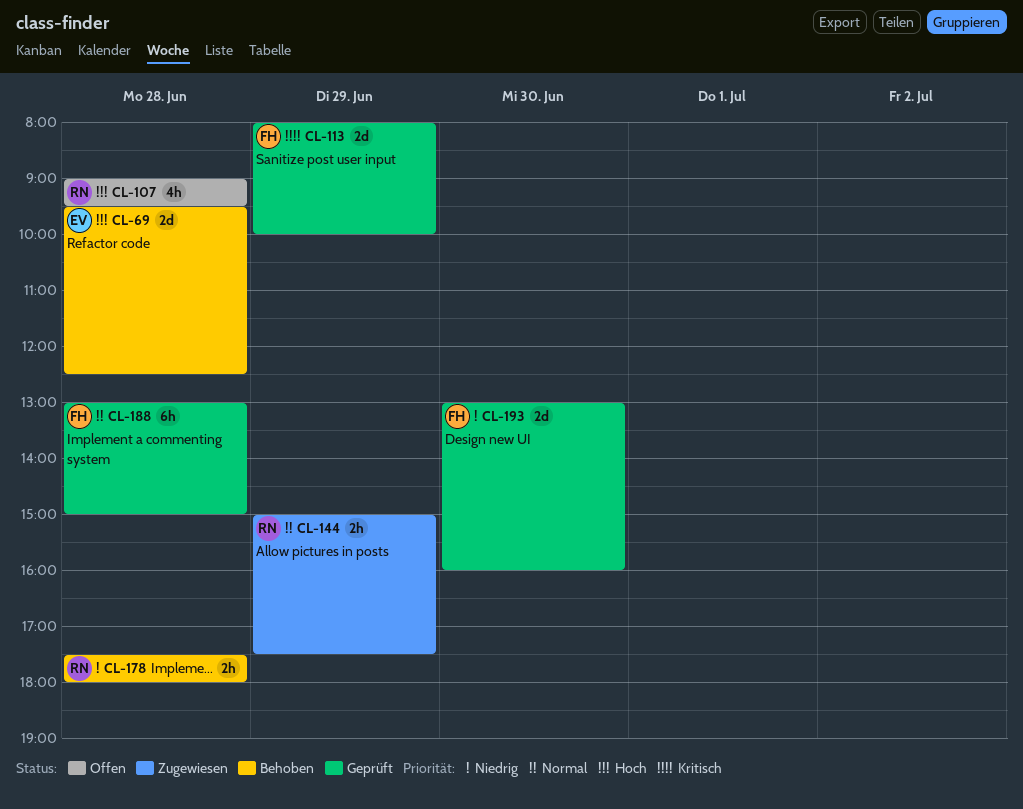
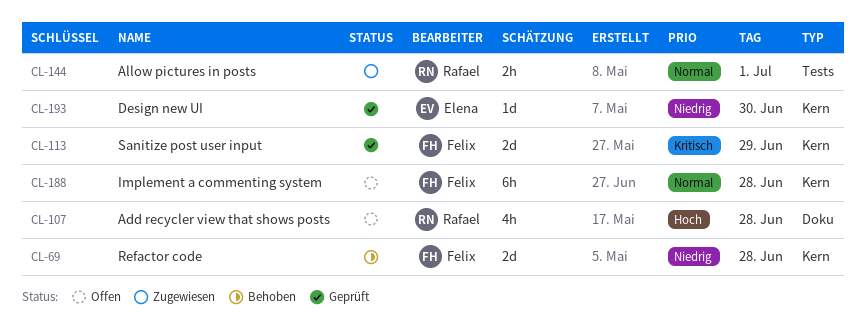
CL-69, owner: Elena -> Felix
CL-69, priority: Hoch -> Niedrig
CL-144, day: Jun 29 -> Jul 1
CL-178: present -> none
CL-188, status: Geprüft -> Offen
CL-193, owner: Felix -> Elena
CL-193, estimate: 2d -> 1d

